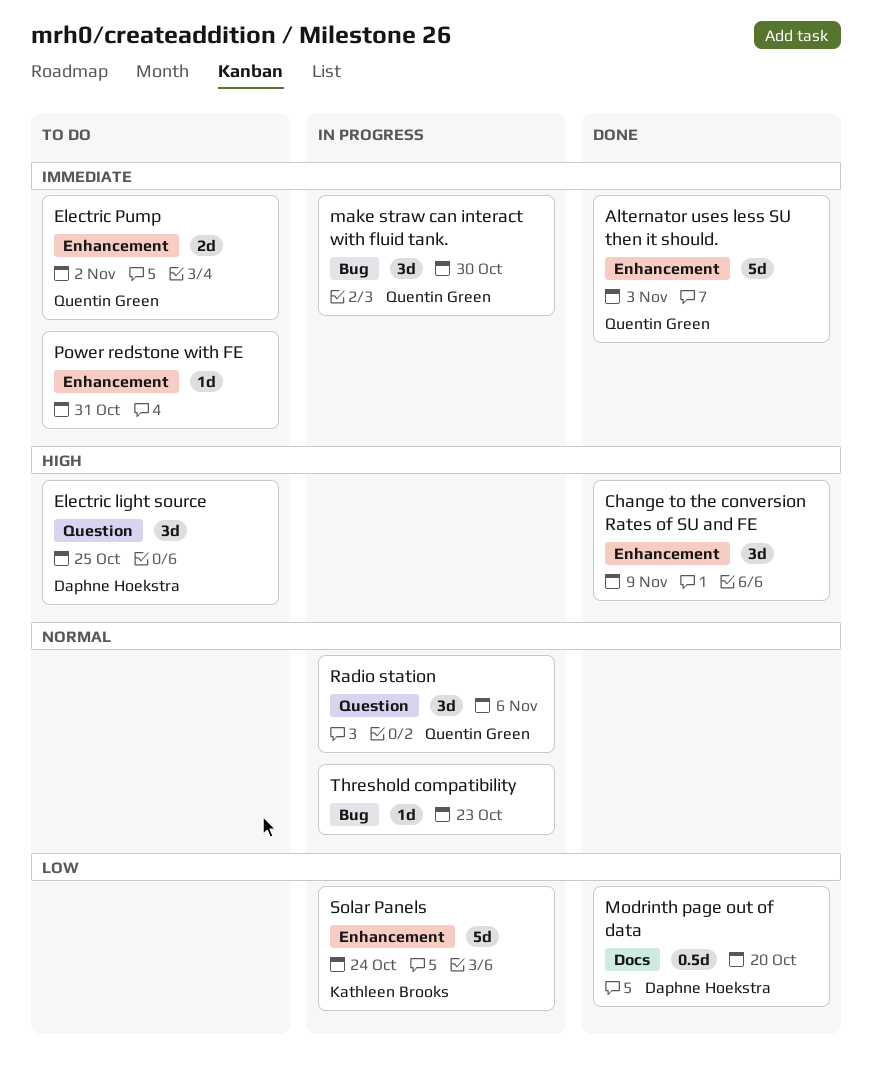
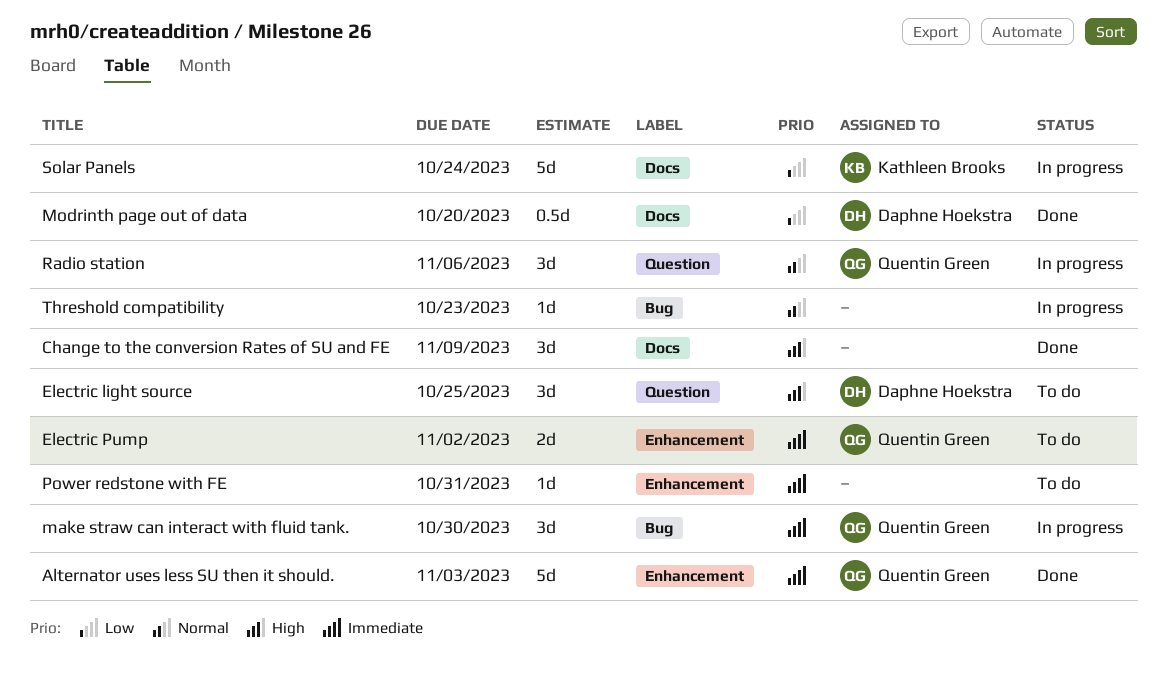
Change to the conversion Rates of SU and FE, label: Enhancement -> Docs
Solar Panels, label: Enhancement -> Docs

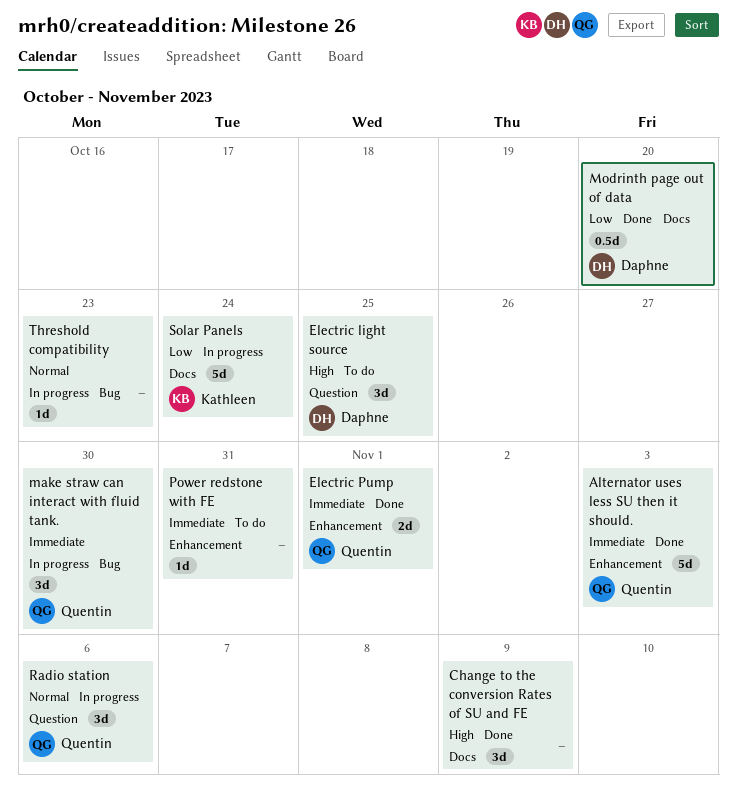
Electric Pump, status: To do -> Done
Electric Pump, due: Nov 2 -> Nov 1

